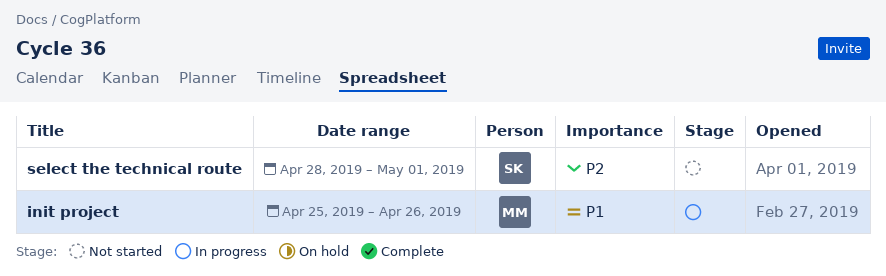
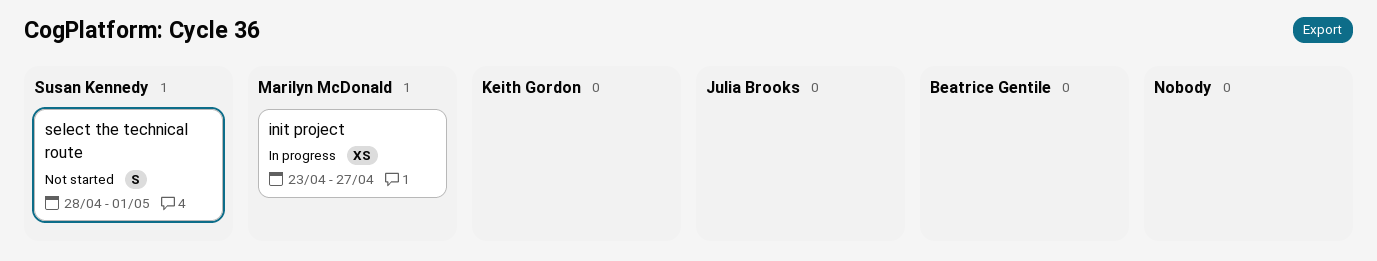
init project, start: Apr 25 -> Apr 23
init project, due: Apr 26 -> Apr 27

